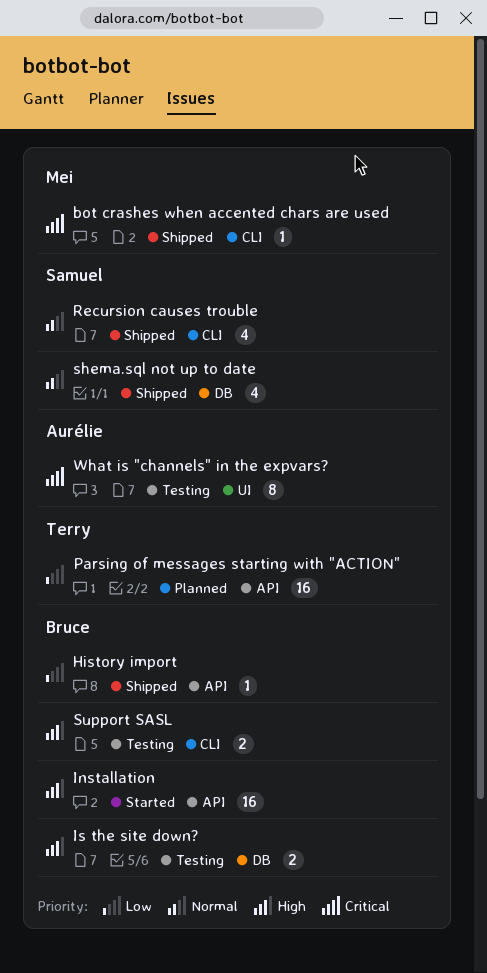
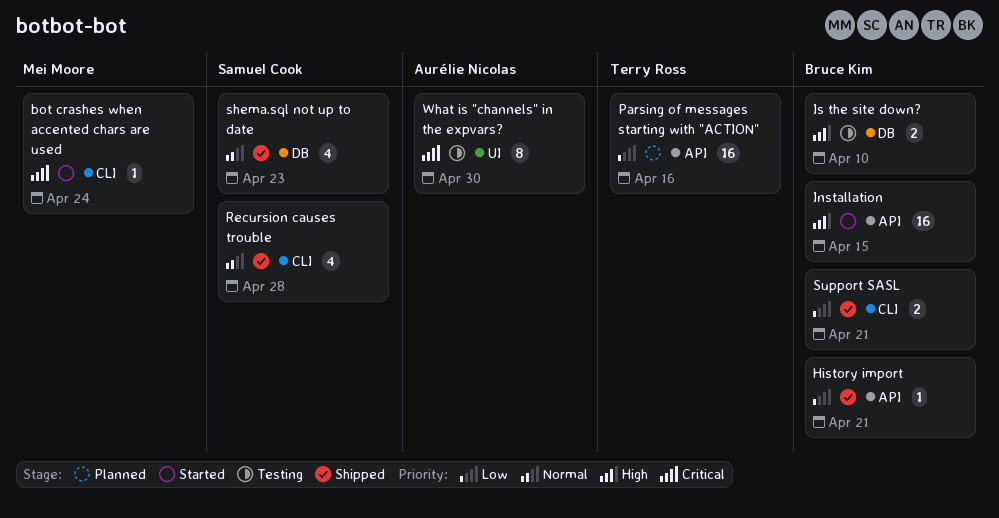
bot crashes when accented chars are used, status: Shipped -> Started
Support SASL, status: Testing -> Shipped
Support SASL, priority: High -> Low

